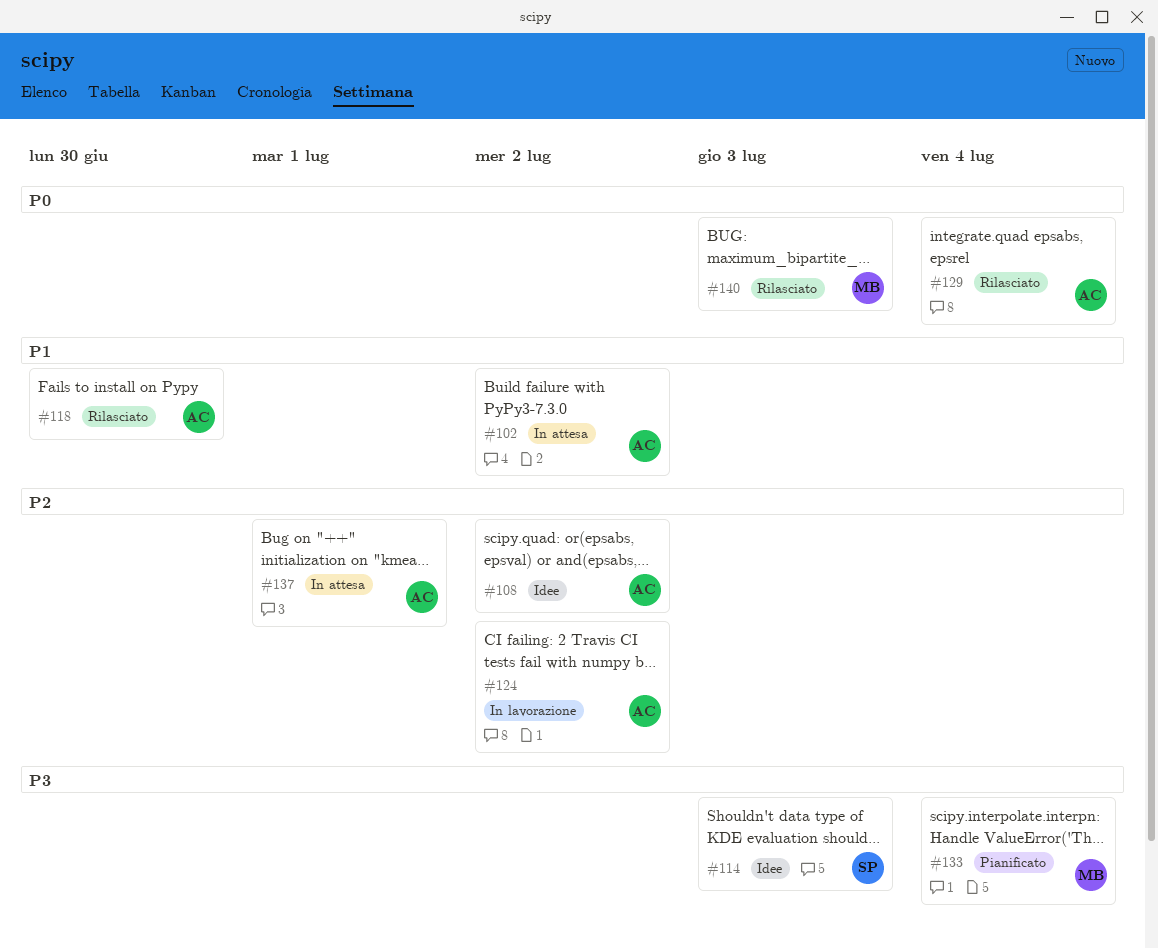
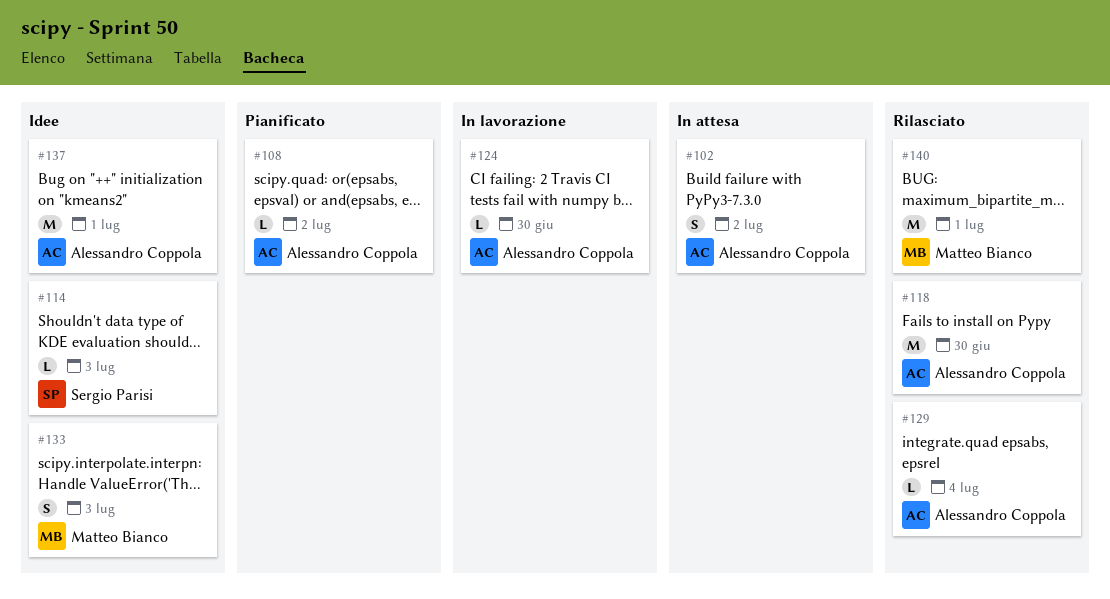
#108, status: Idee -> Pianificato
#124, due: Jul 2 -> Jun 30
#133, status: Pianificato -> Idee
#133, due: Jul 4 -> Jul 3
#137, status: In attesa -> Idee
#140, due: Jul 3 -> Jul 1

